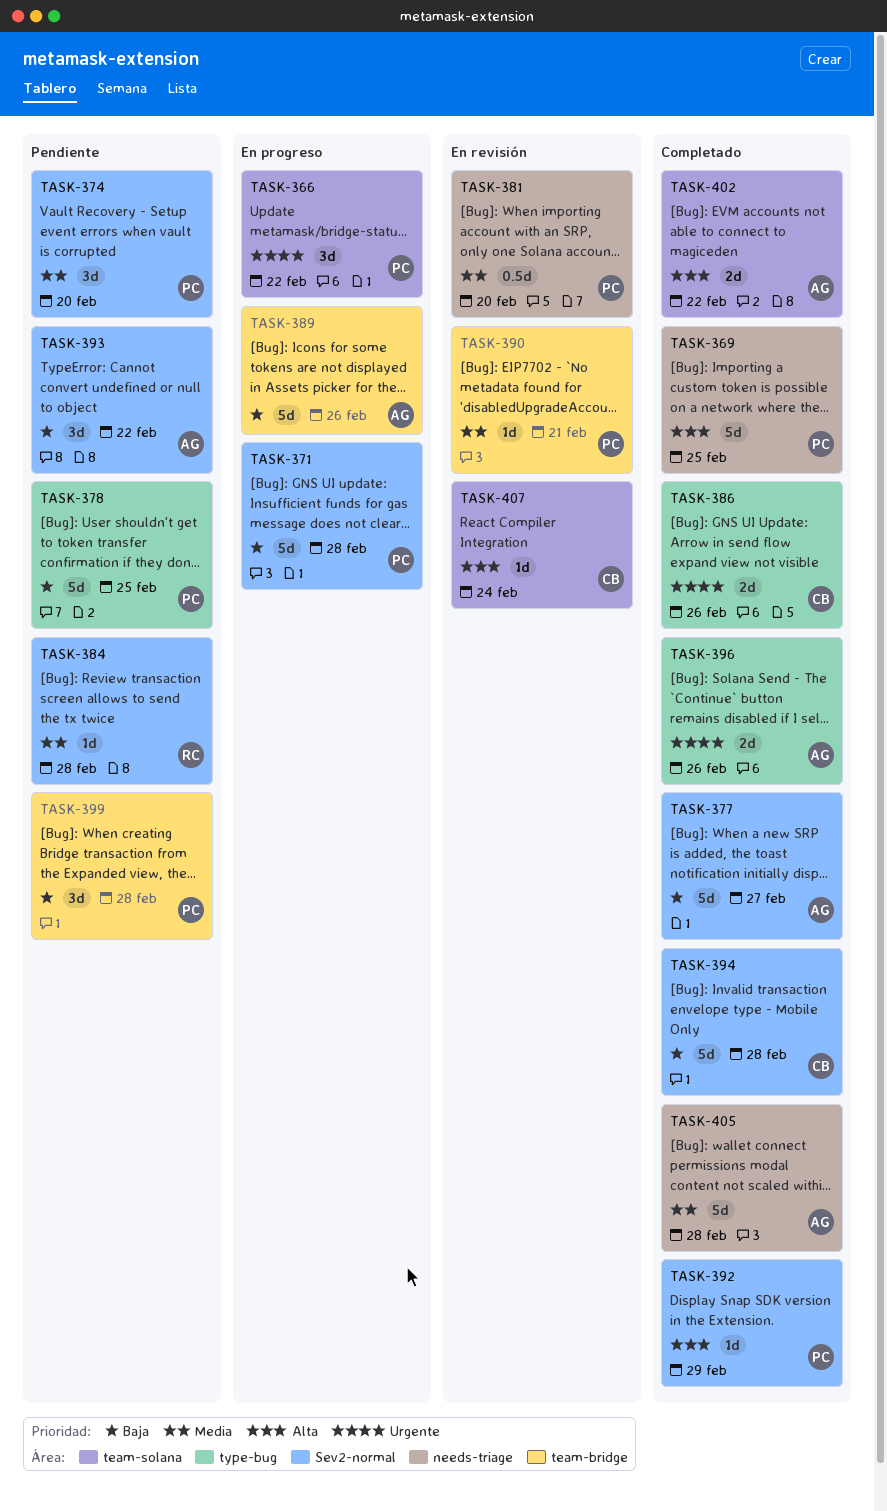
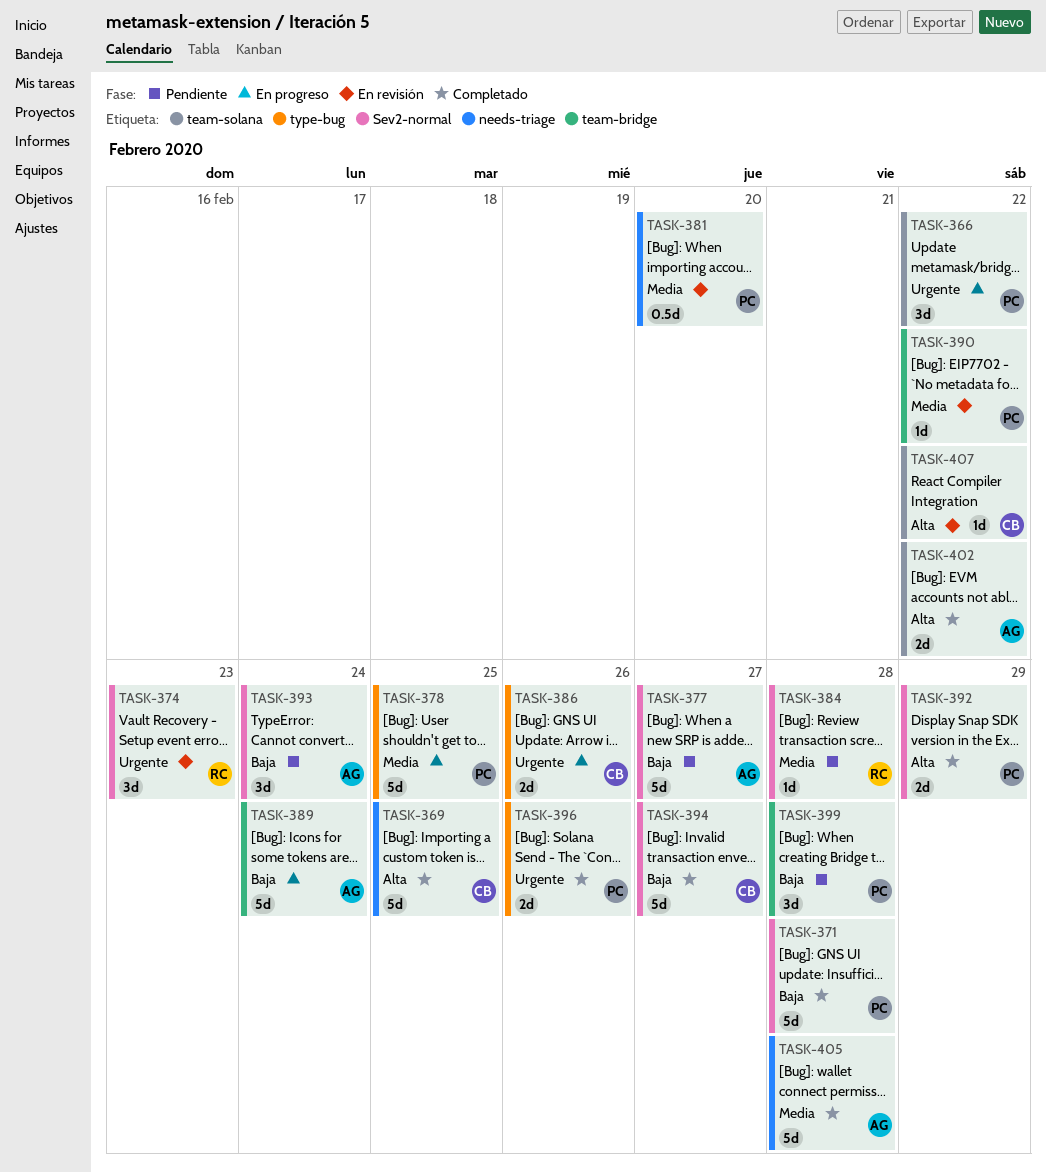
TASK-369, owner: PC -> CB
TASK-371, status: En progreso -> Completado
TASK-374, status: Pendiente -> En revisión
TASK-374, owner: PC -> RC
TASK-374, priority: Media -> Urgente
TASK-374, due: Feb 20 -> Feb 23
TASK-377, status: Completado -> Pendiente
TASK-378, status: Pendiente -> En progreso
TASK-378, priority: Baja -> Media
TASK-386, status: Completado -> En progreso
TASK-389, due: Feb 26 -> Feb 24
TASK-390, due: Feb 21 -> Feb 22
TASK-392, estimate: 1d -> 2d
TASK-393, due: Feb 22 -> Feb 24
TASK-394, due: Feb 28 -> Feb 27
TASK-396, owner: AG -> PC
TASK-407, due: Feb 24 -> Feb 22

